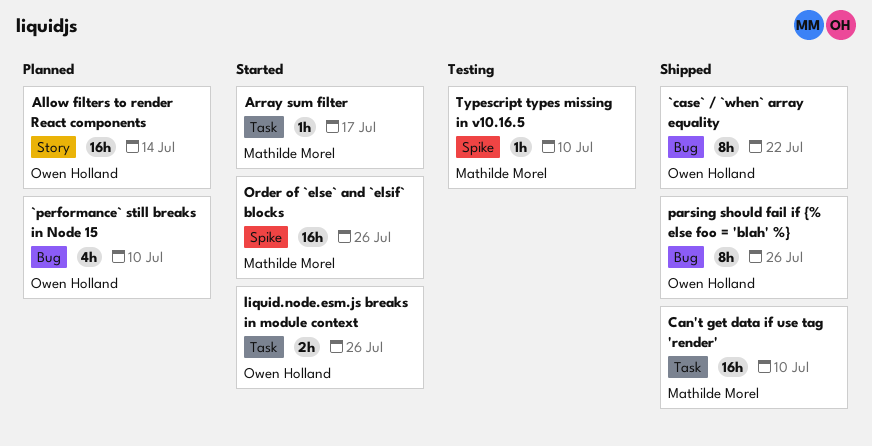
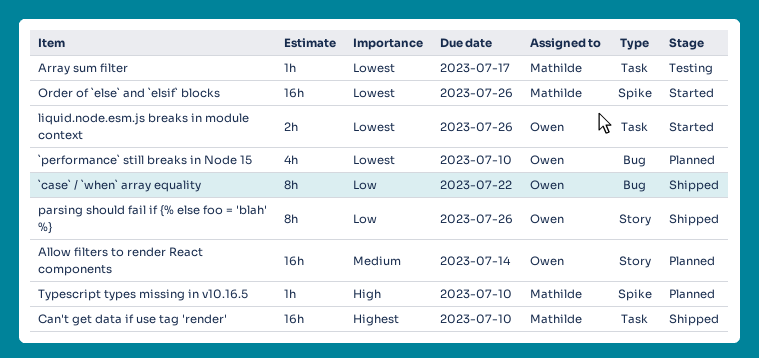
Array sum filter, status: Started -> Testing
parsing should fail if {% else foo = 'blah' %}, label: Bug -> Story
Typescript types missing in v10.16.5, status: Testing -> Planned

